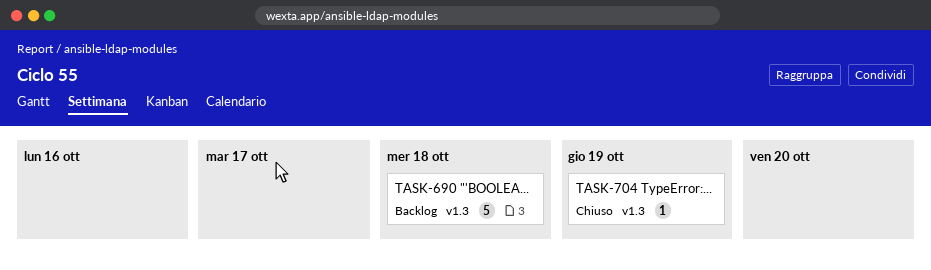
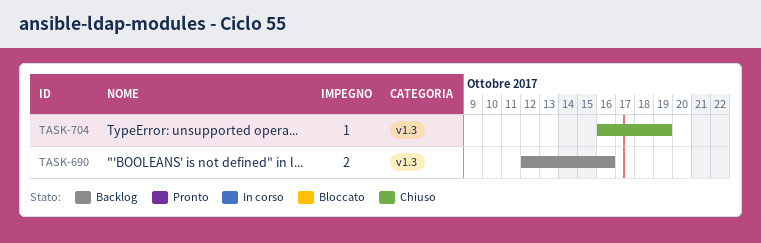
TASK-690, estimate: 5 -> 2
TASK-690, due: Oct 18 -> Oct 16

